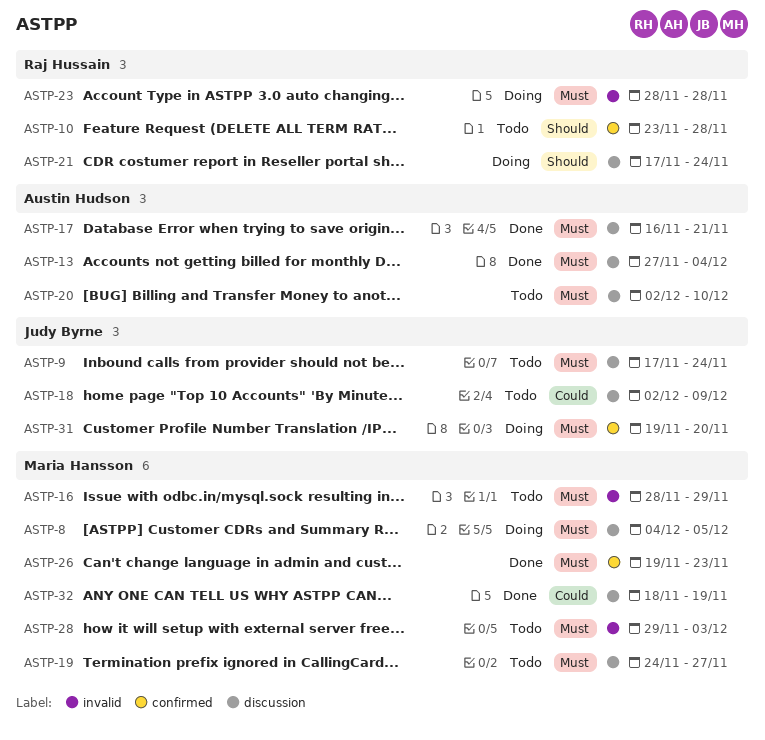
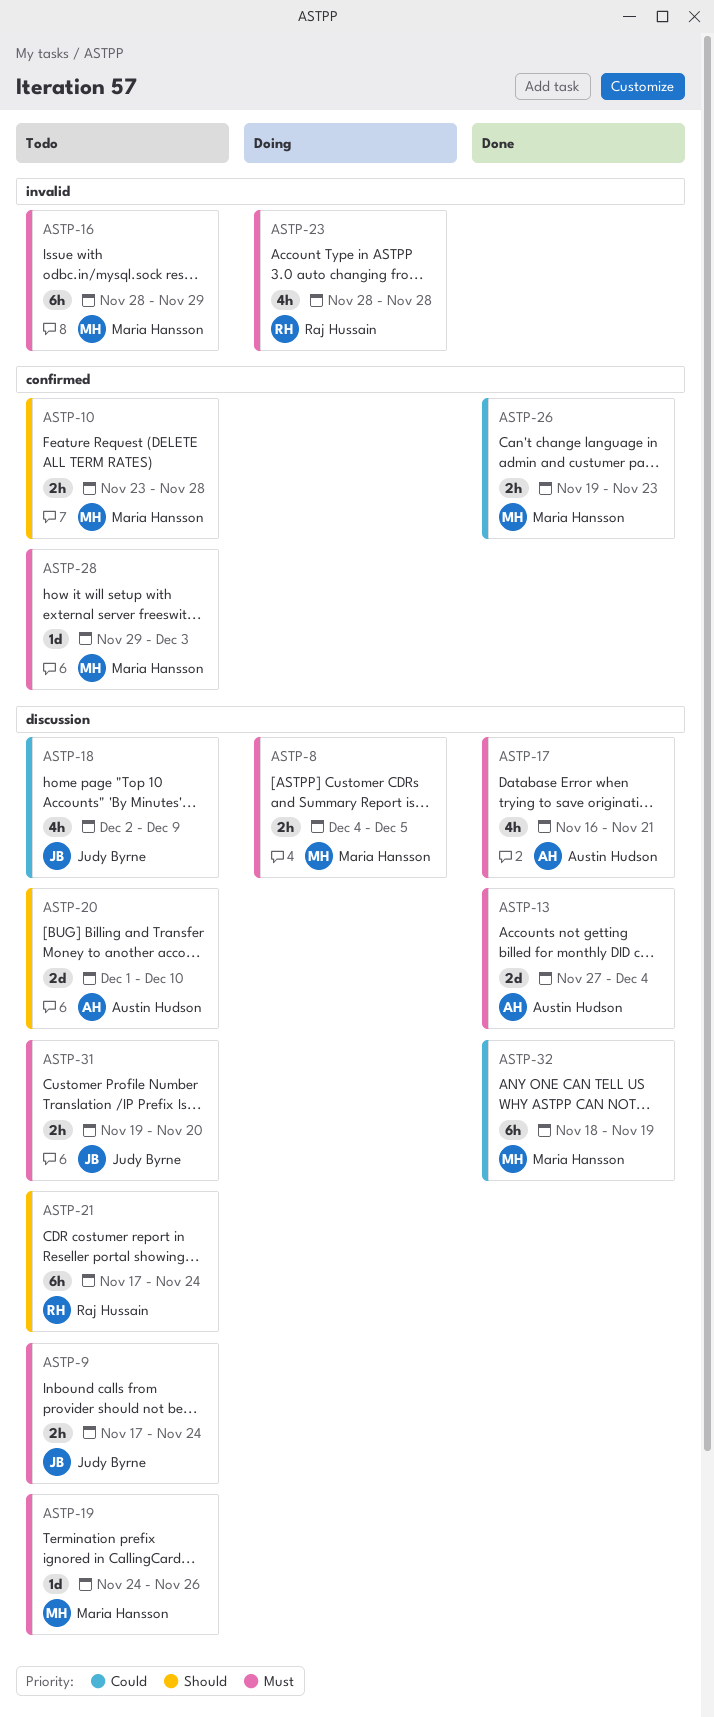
ASTP-10, owner: Raj Hussain -> Maria Hansson
ASTP-19, due: Nov 27 -> Nov 26
ASTP-20, priority: Must -> Should
ASTP-20, start: Dec 2 -> Dec 1
ASTP-21, status: Doing -> Todo
ASTP-26, priority: Must -> Could
ASTP-28, label: invalid -> confirmed
ASTP-31, status: Doing -> Todo
ASTP-31, label: confirmed -> discussion

